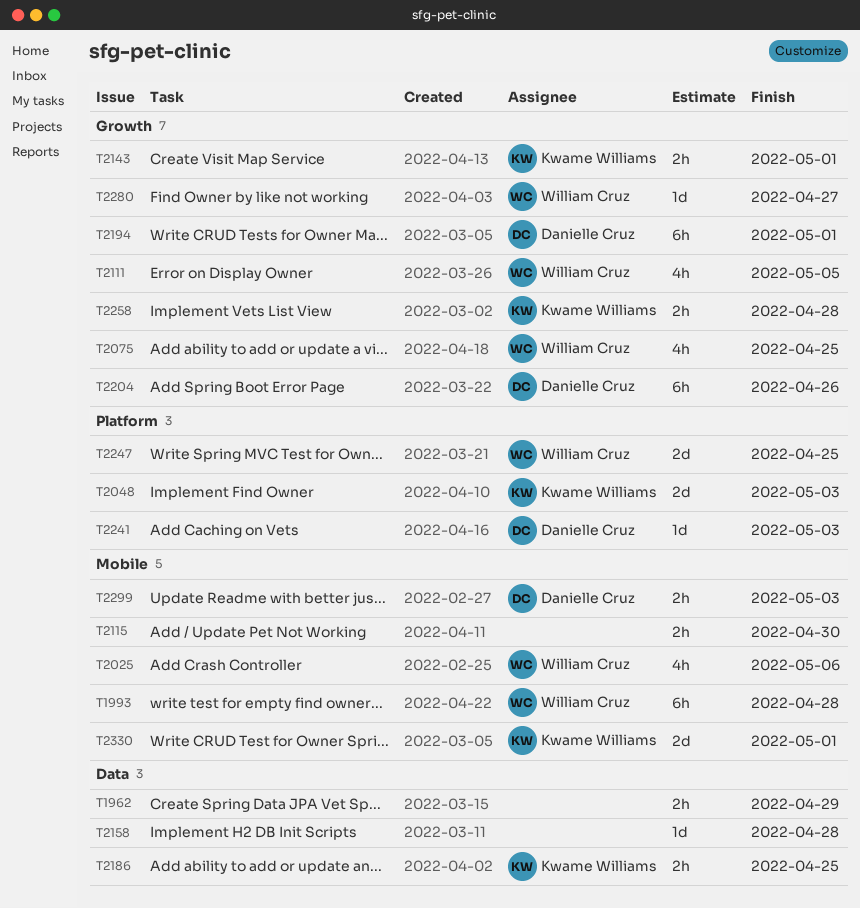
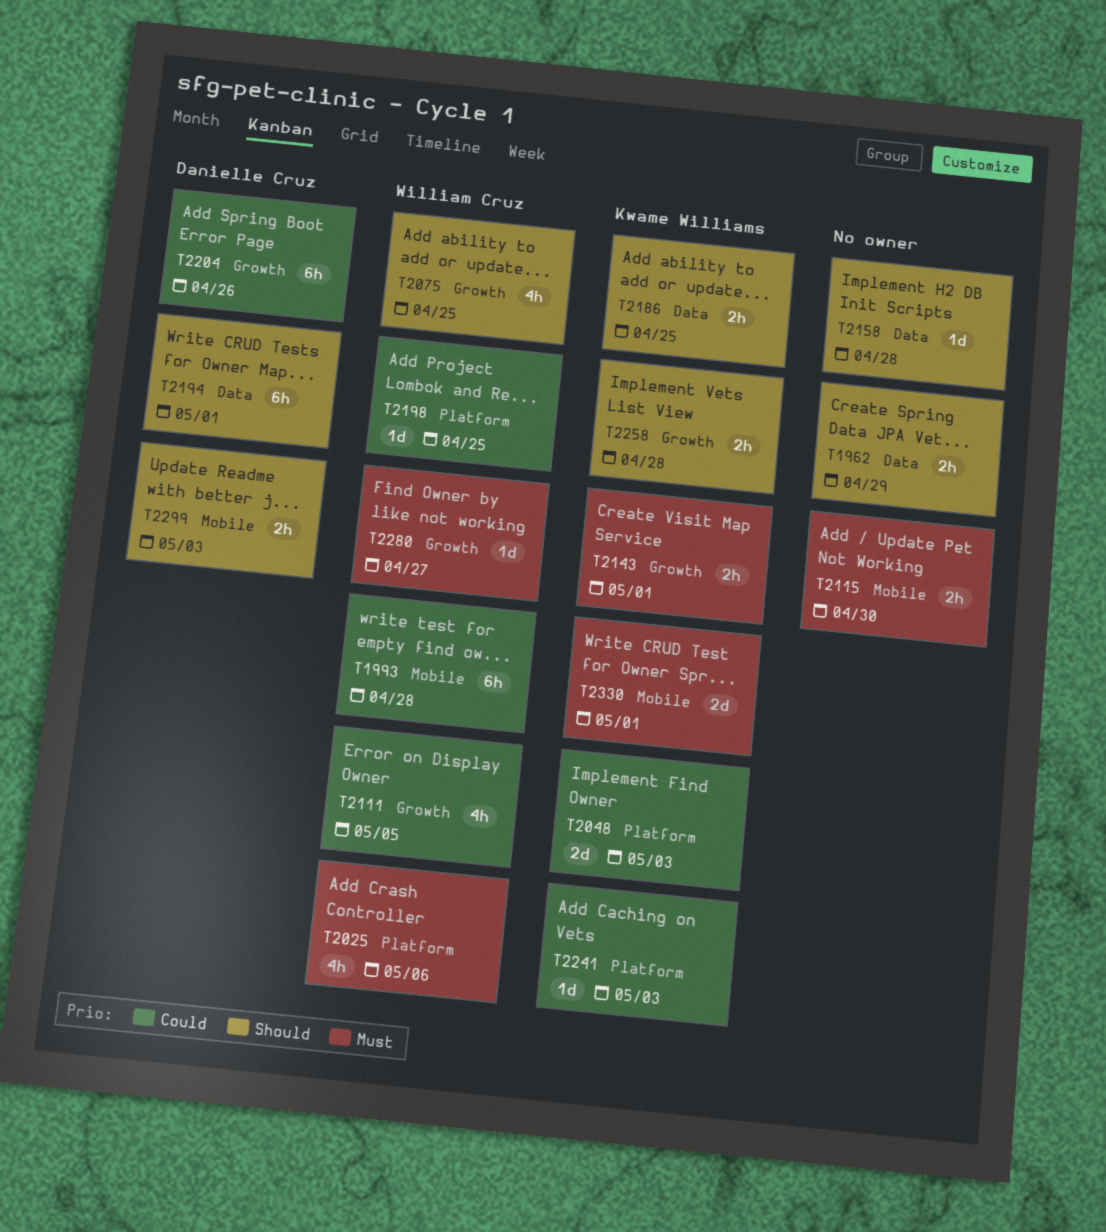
T2025, label: Mobile -> Platform
T2194, label: Growth -> Data
T2198: none -> present
T2241, owner: Danielle Cruz -> Kwame Williams
T2247: present -> none

